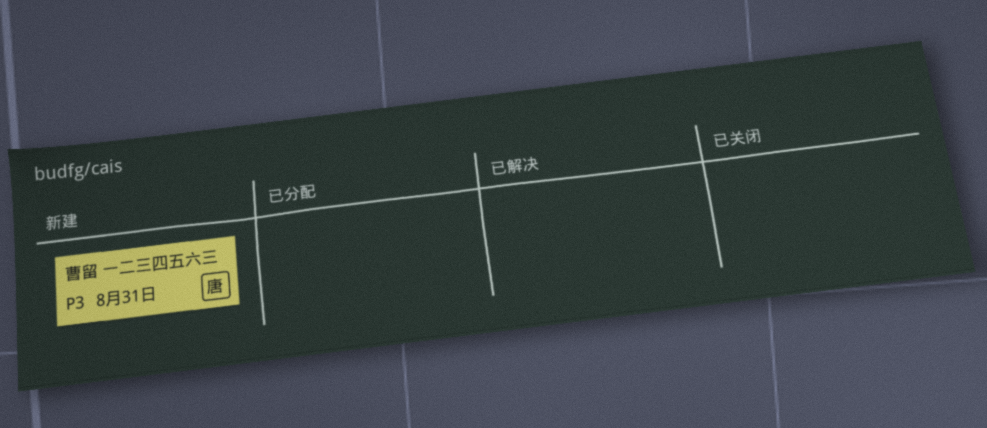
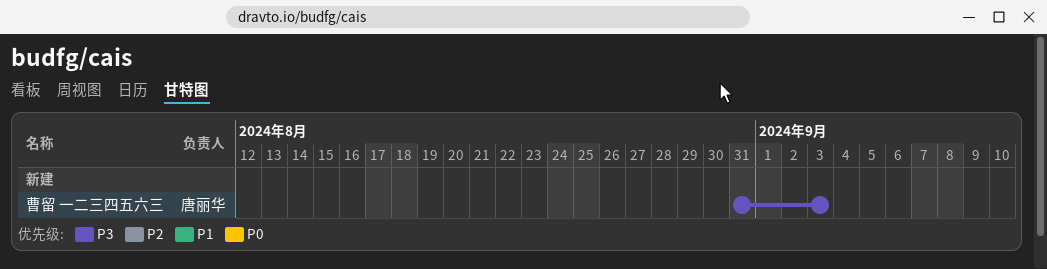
曹留 一二三四五六三, due: Aug 31 -> Sep 3

